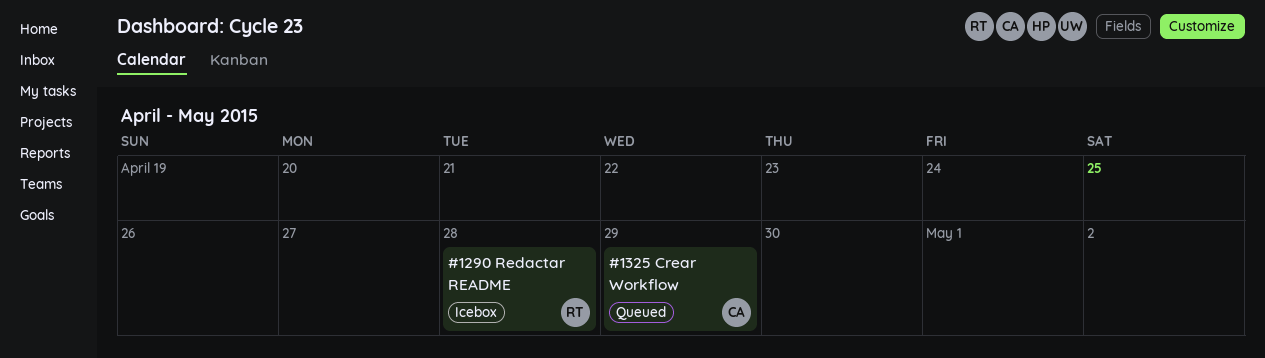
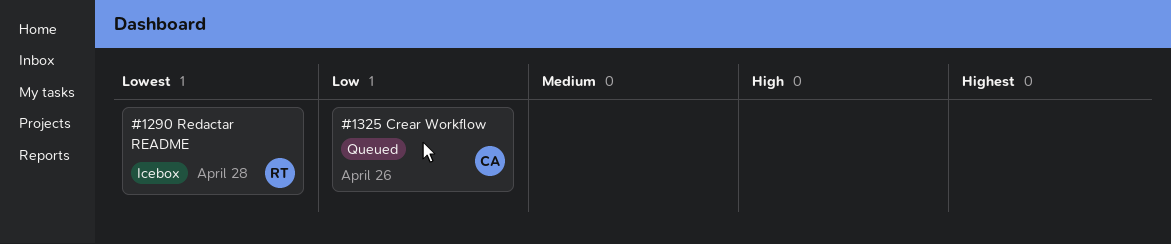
#1325, due: Apr 29 -> Apr 26

